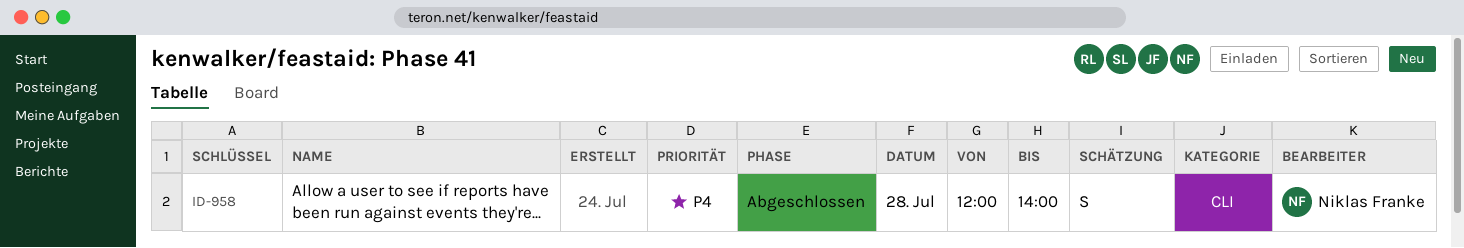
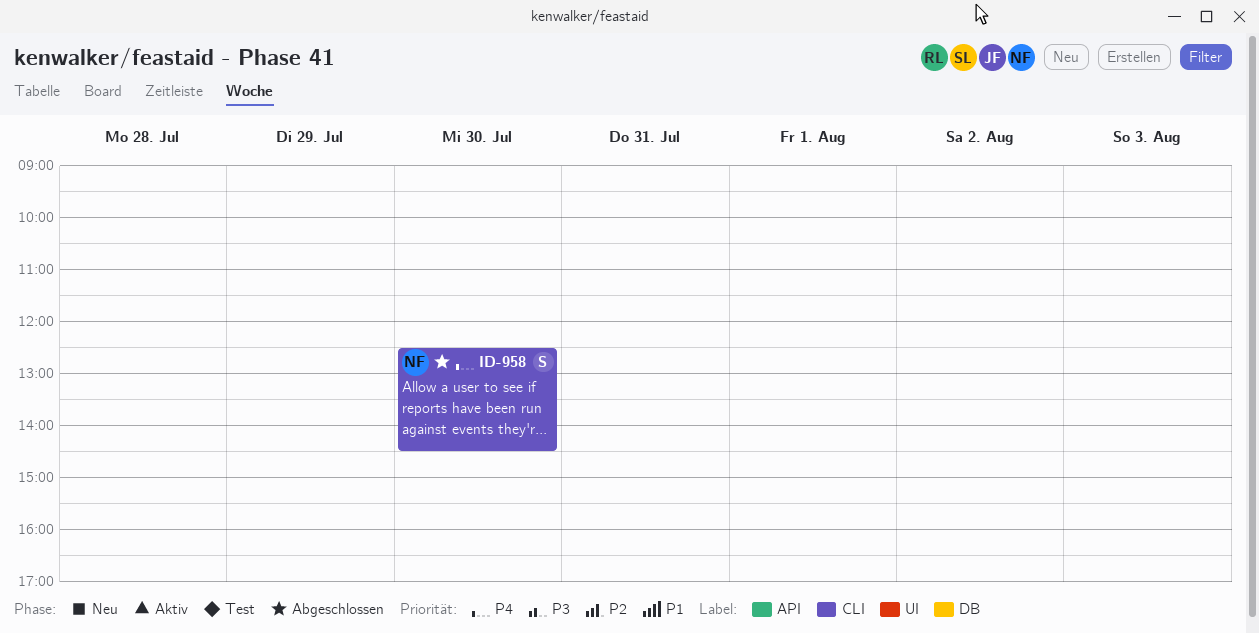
ID-958, day: Jul 28 -> Jul 30
ID-958, begins: 12:00 -> 12:30
ID-958, ends: 14:00 -> 14:30

